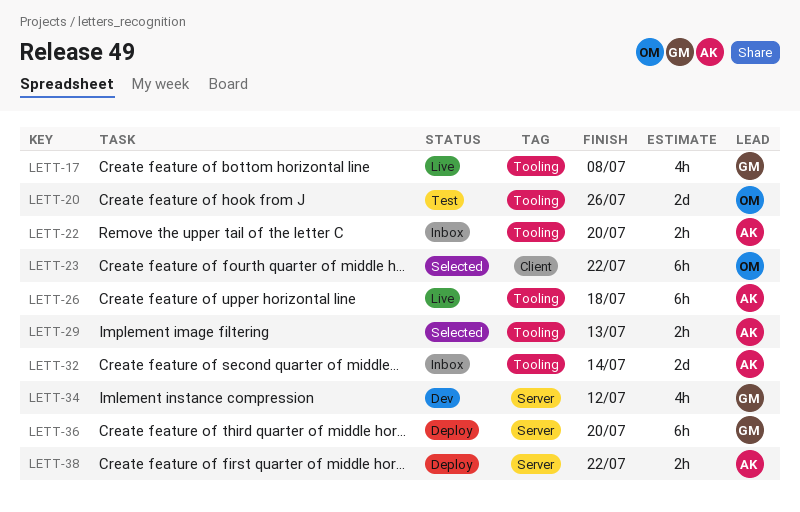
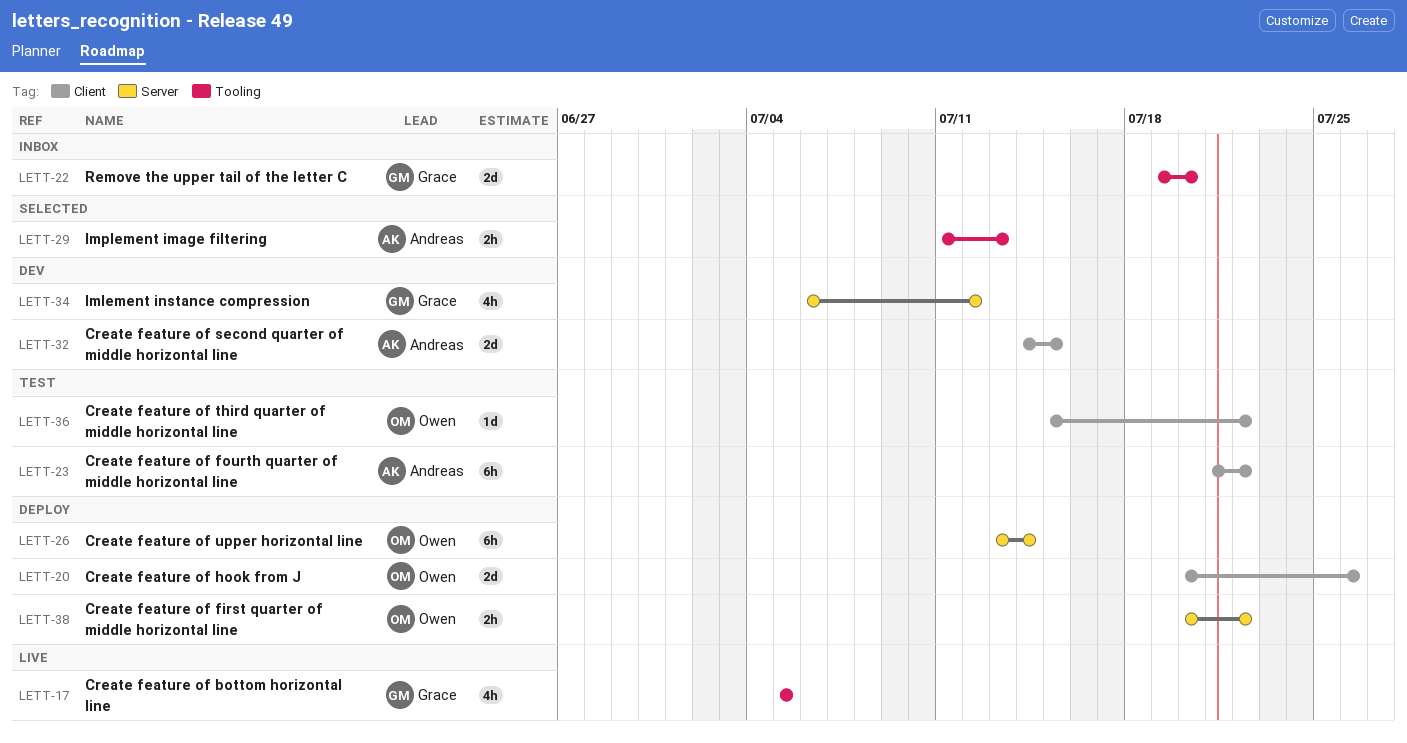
LETT-17, due: Jul 8 -> Jul 5
LETT-20, status: Test -> Deploy
LETT-20, label: Tooling -> Client
LETT-22, owner: Andreas -> Grace
LETT-22, estimate: 2h -> 2d
LETT-23, status: Selected -> Test
LETT-23, owner: Owen -> Andreas
LETT-26, status: Live -> Deploy
LETT-26, owner: Andreas -> Owen
LETT-26, label: Tooling -> Server
LETT-26, due: Jul 18 -> Jul 14
LETT-32, status: Inbox -> Dev
LETT-32, label: Tooling -> Client
LETT-32, due: Jul 14 -> Jul 15
LETT-36, status: Deploy -> Test
LETT-36, owner: Grace -> Owen
LETT-36, label: Server -> Client
LETT-36, estimate: 6h -> 1d
LETT-36, due: Jul 20 -> Jul 22
LETT-38, owner: Andreas -> Owen

